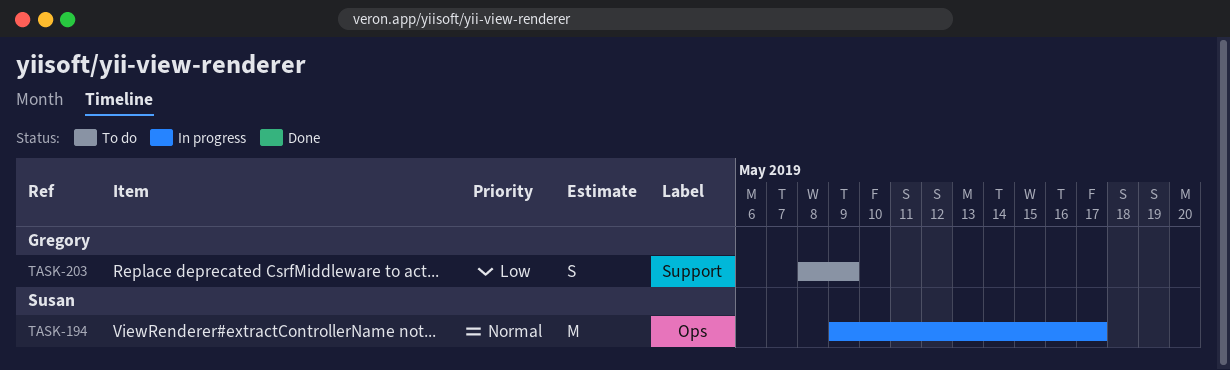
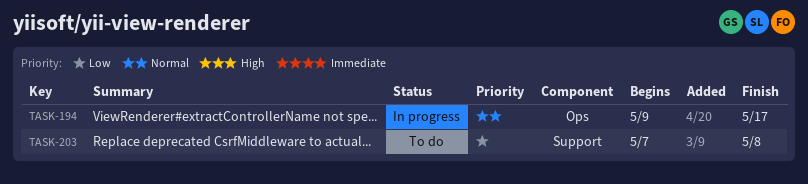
TASK-203, start: May 8 -> May 7
TASK-203, due: May 9 -> May 8

